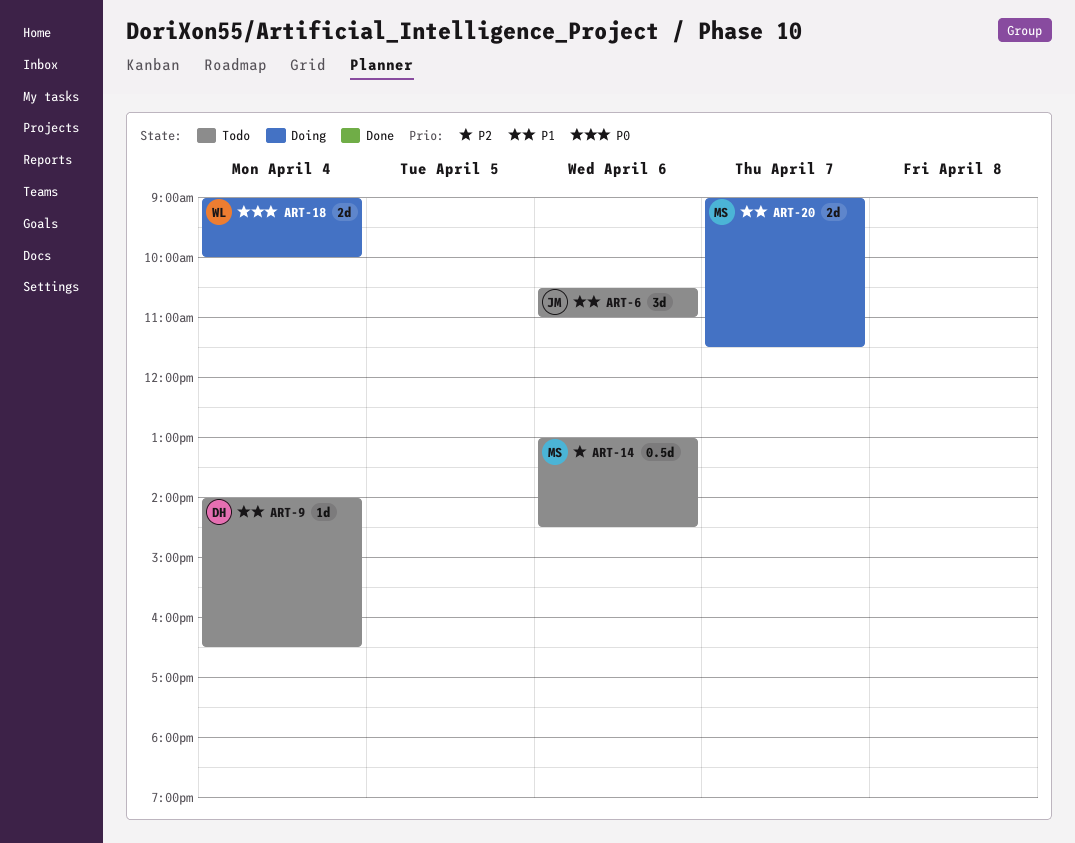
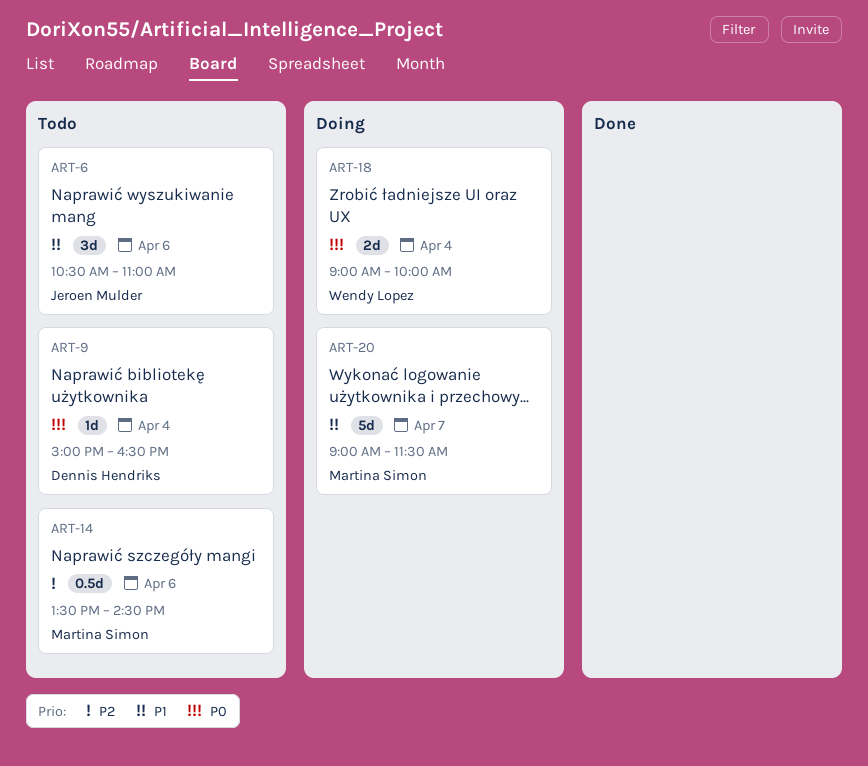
ART-9, priority: P1 -> P0
ART-9, begins: 14:00 -> 15:00
ART-14, begins: 13:00 -> 13:30
ART-20, estimate: 2d -> 5d

